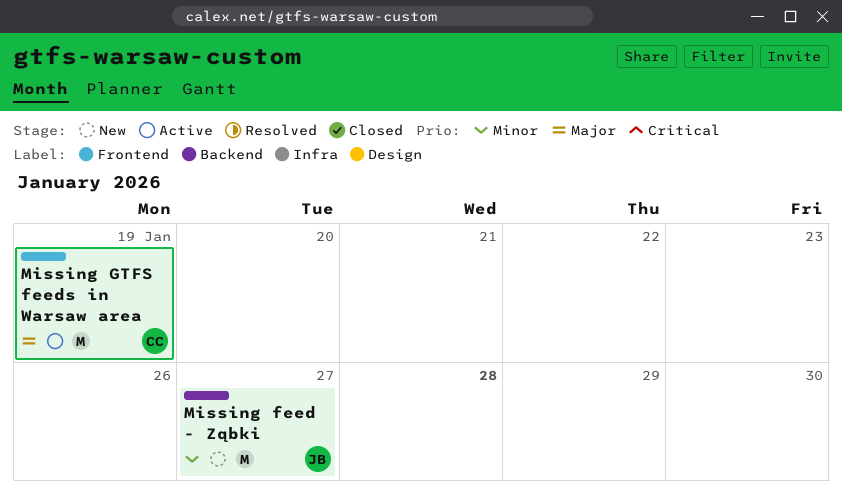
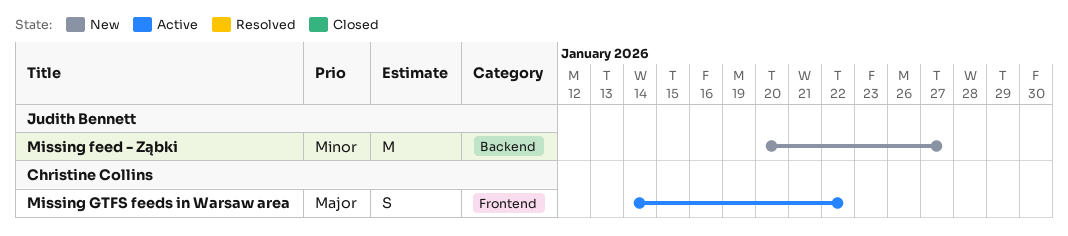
Missing GTFS feeds in Warsaw area, estimate: M -> S
Missing GTFS feeds in Warsaw area, due: Jan 19 -> Jan 22

